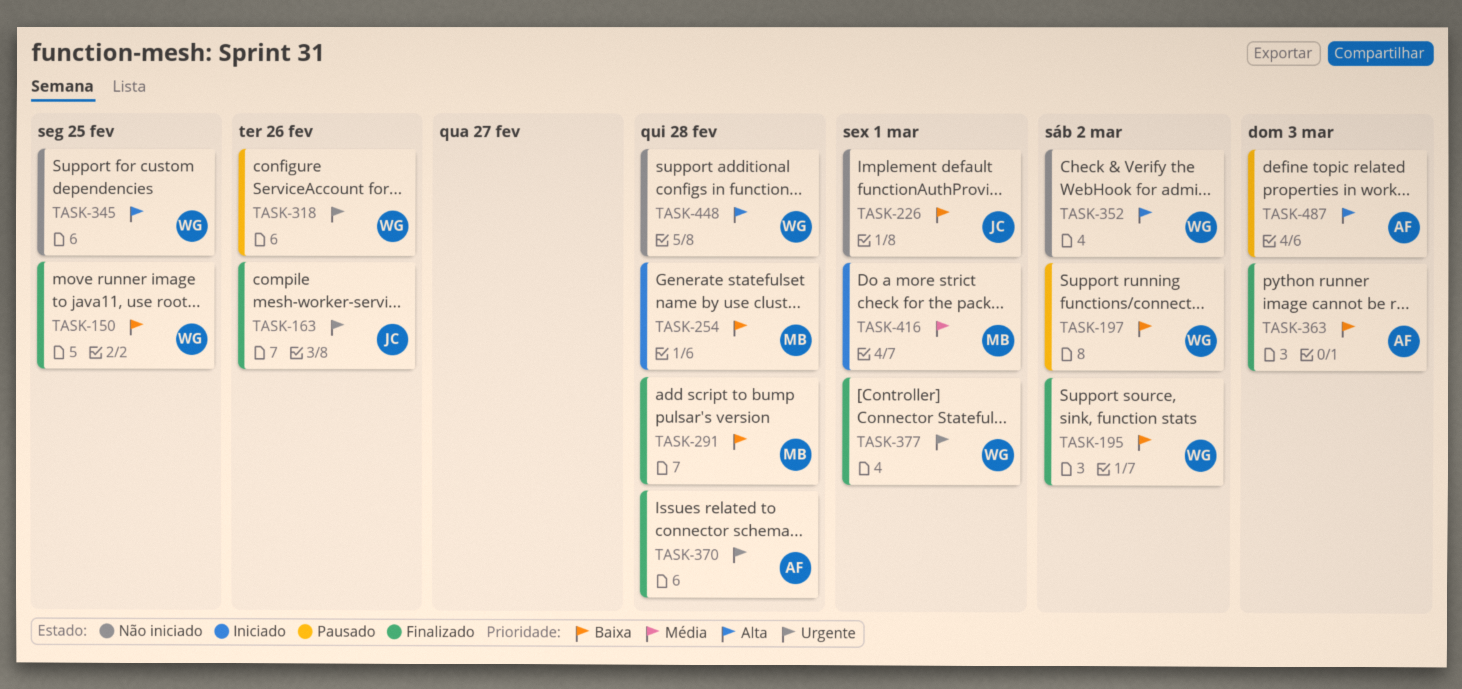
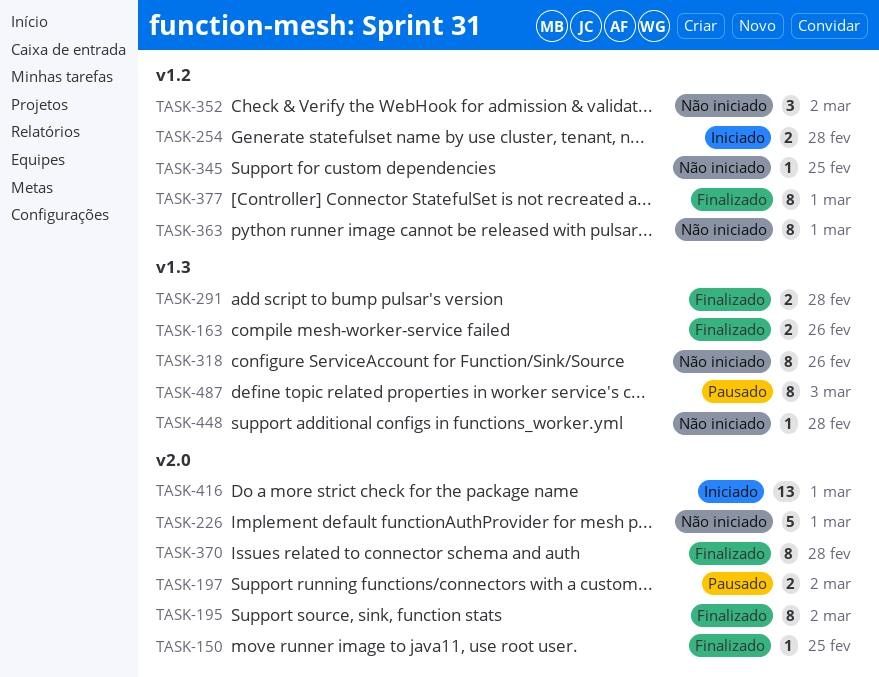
TASK-318, status: Pausado -> Não iniciado
TASK-363, status: Finalizado -> Não iniciado
TASK-363, due: Mar 3 -> Mar 1

